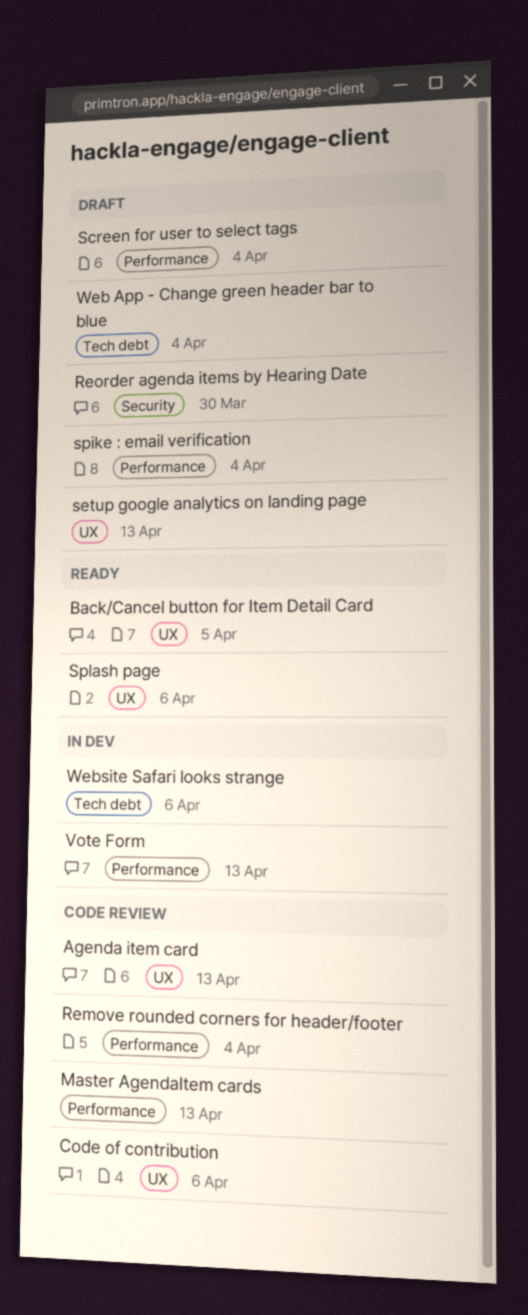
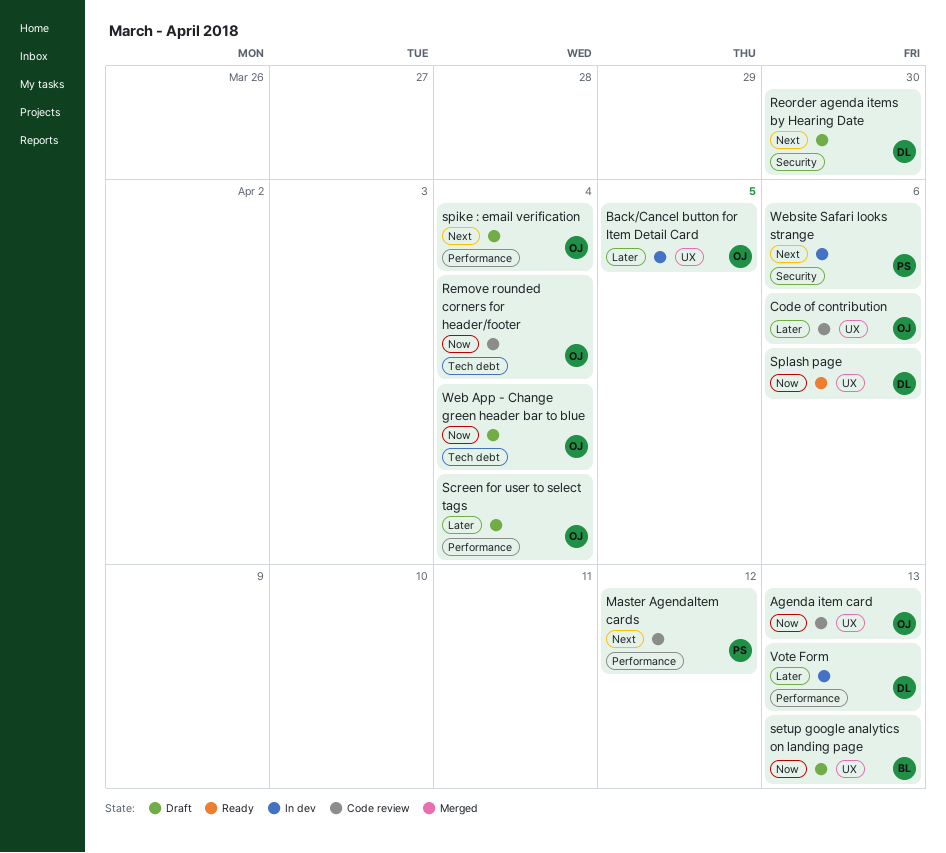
Back/Cancel button for Item Detail Card, status: Ready -> In dev
Master AgendaItem cards, due: Apr 13 -> Apr 12
Remove rounded corners for header/footer, label: Performance -> Tech debt
Website Safari looks strange, label: Tech debt -> Security

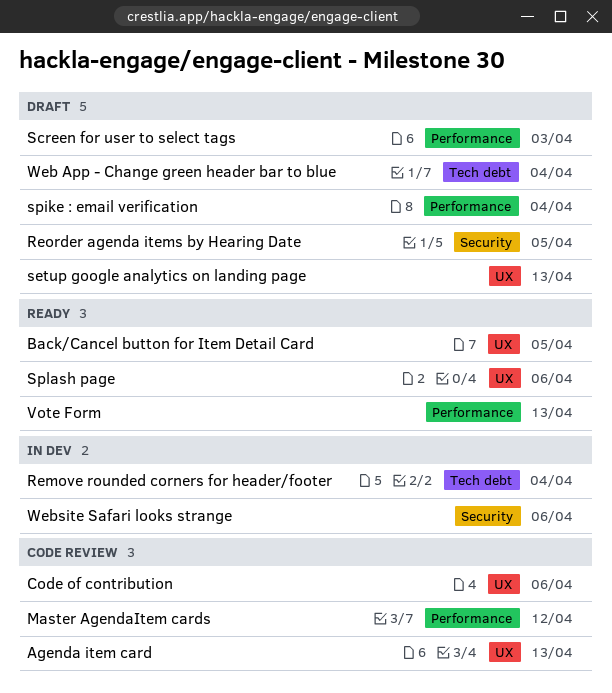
Back/Cancel button for Item Detail Card, status: In dev -> Ready
Remove rounded corners for header/footer, status: Code review -> In dev
Reorder agenda items by Hearing Date, due: Mar 30 -> Apr 5
Screen for user to select tags, due: Apr 4 -> Apr 3
Vote Form, status: In dev -> Ready

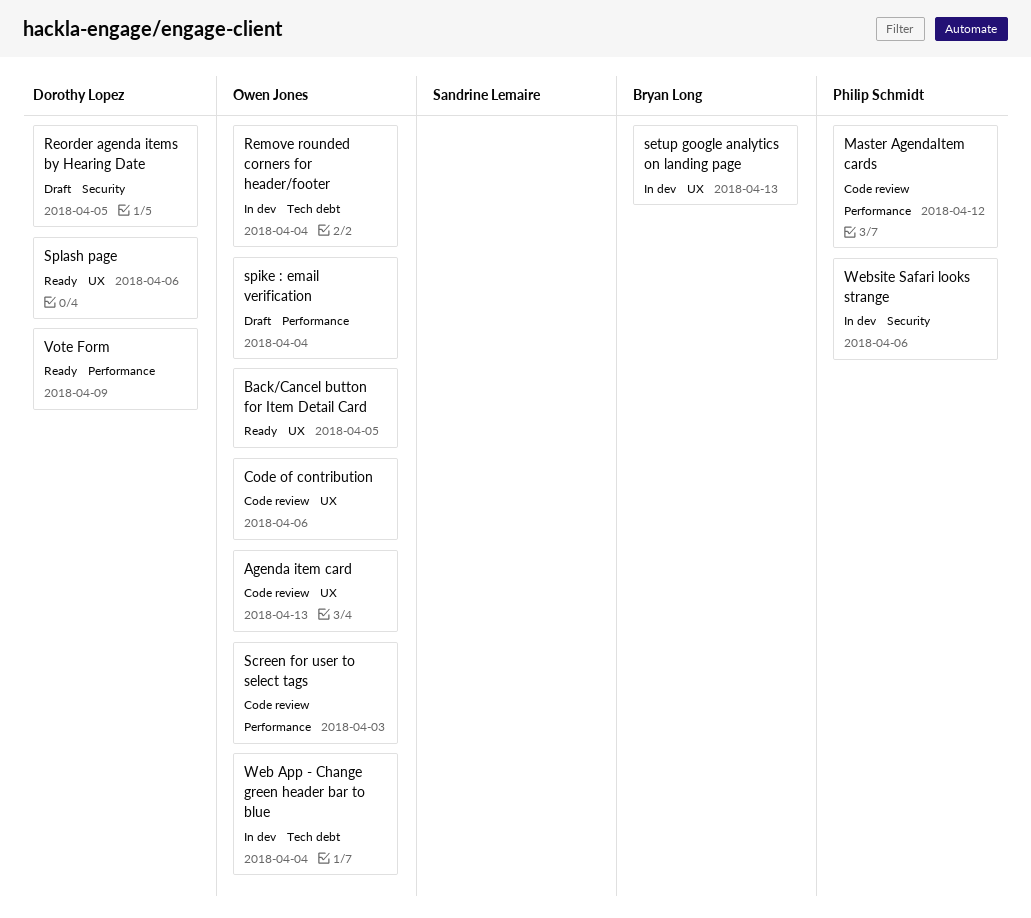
Screen for user to select tags, status: Draft -> Code review
setup google analytics on landing page, status: Draft -> In dev
Vote Form, due: Apr 13 -> Apr 9
Web App - Change green header bar to blue, status: Draft -> In dev

